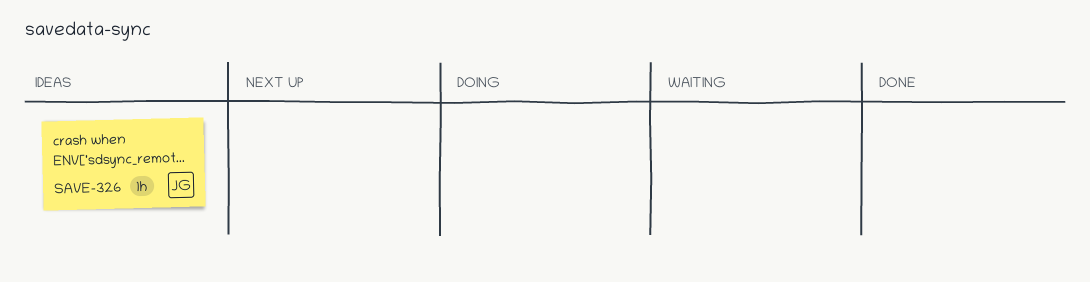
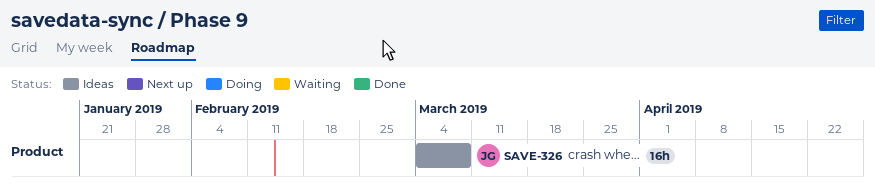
SAVE-326, estimate: 1h -> 16h

